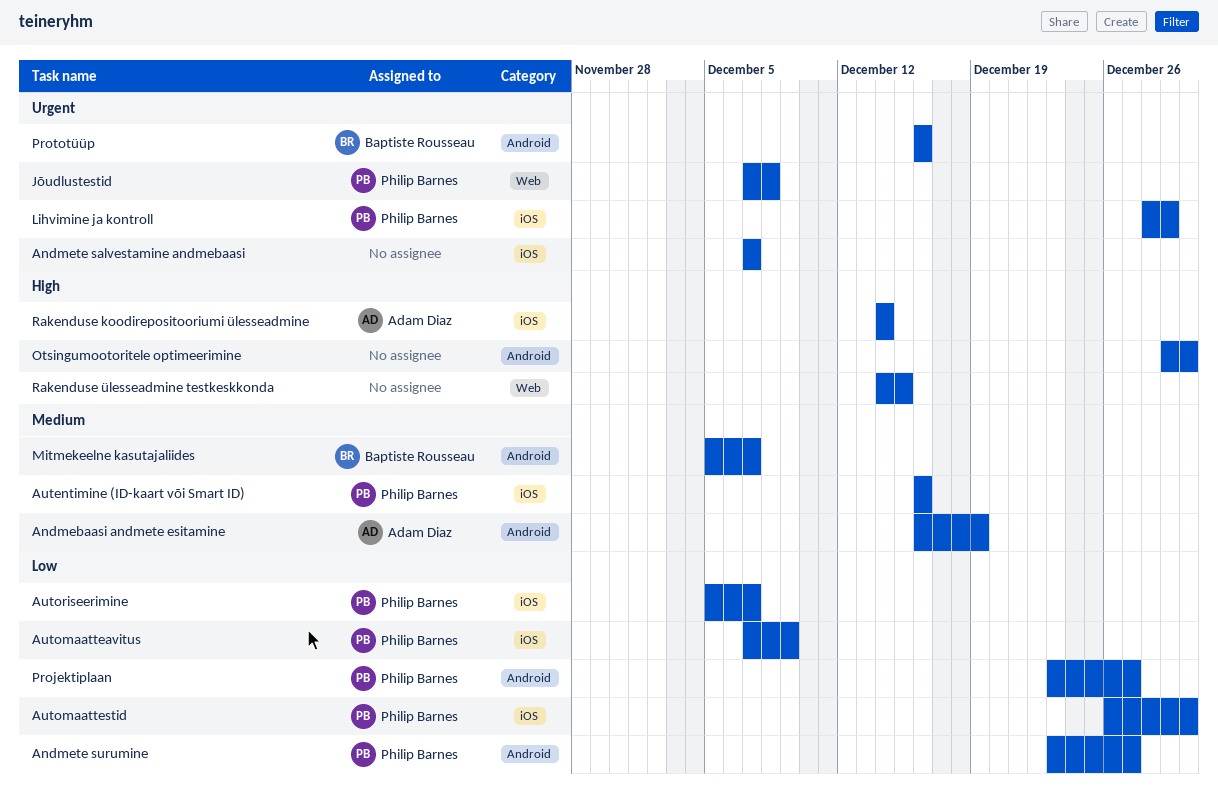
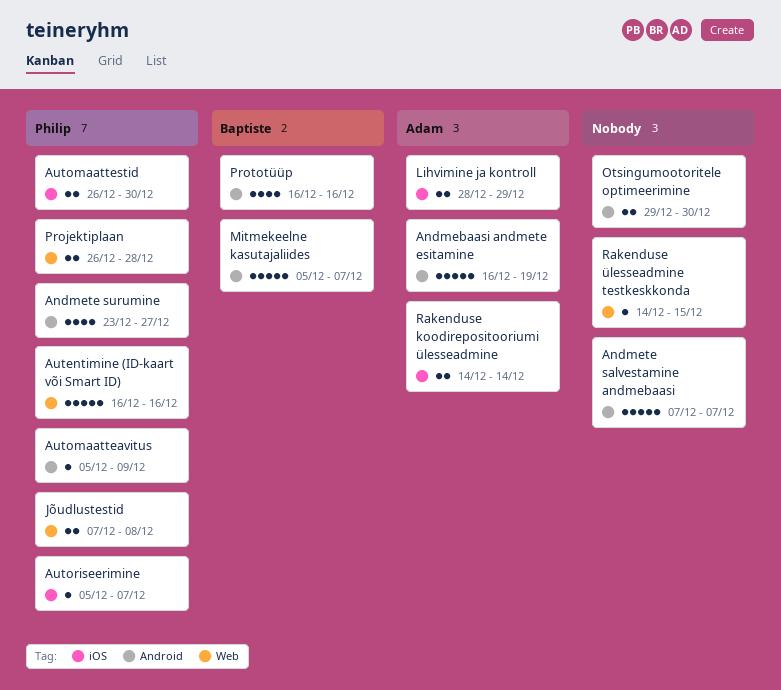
Andmete salvestamine andmebaasi, label: iOS -> Android
Autentimine (ID-kaart või Smart ID), label: iOS -> Web
Automaatteavitus, label: iOS -> Android
Automaatteavitus, start: Dec 7 -> Dec 5
Lihvimine ja kontroll, owner: Philip Barnes -> Adam Diaz
Projektiplaan, label: Android -> Web
Projektiplaan, start: Dec 23 -> Dec 26
Projektiplaan, due: Dec 27 -> Dec 28

